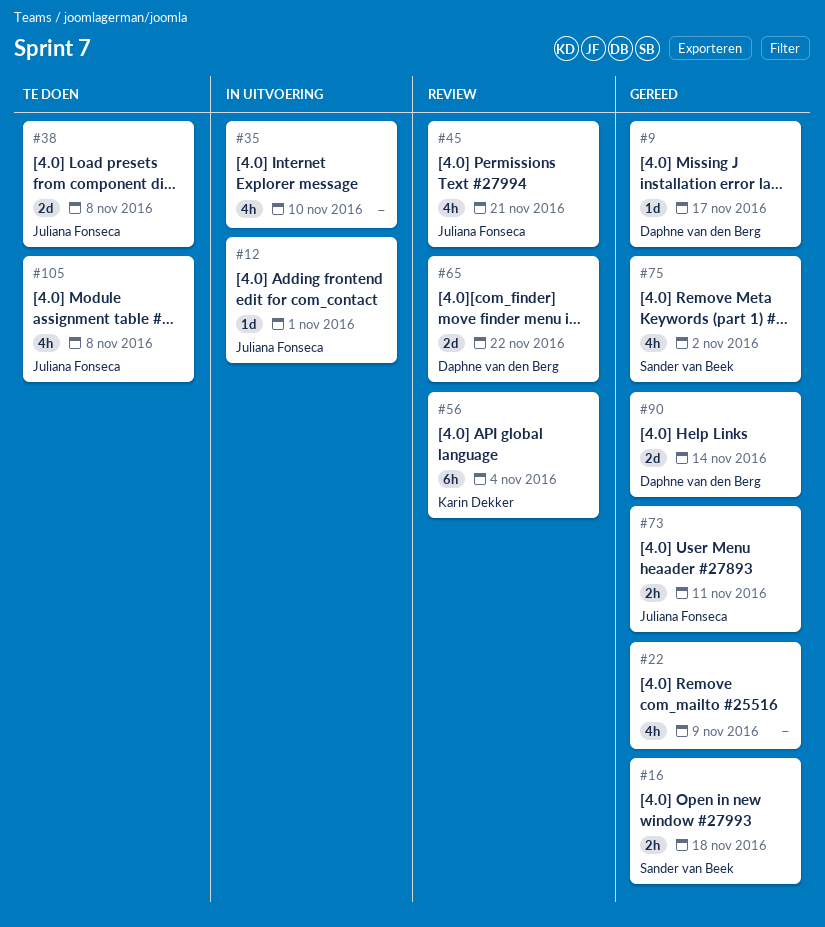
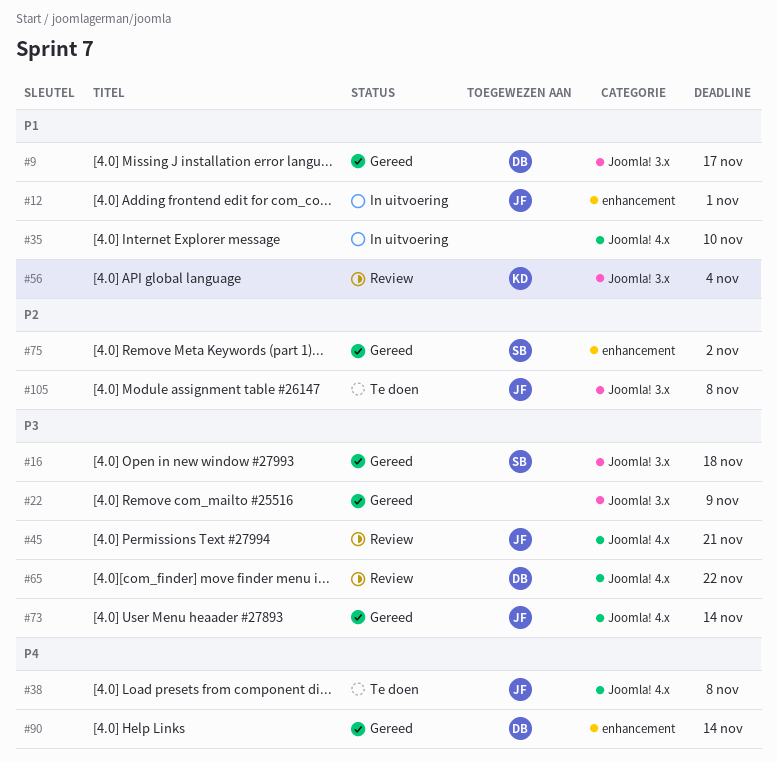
#73, due: Nov 11 -> Nov 14

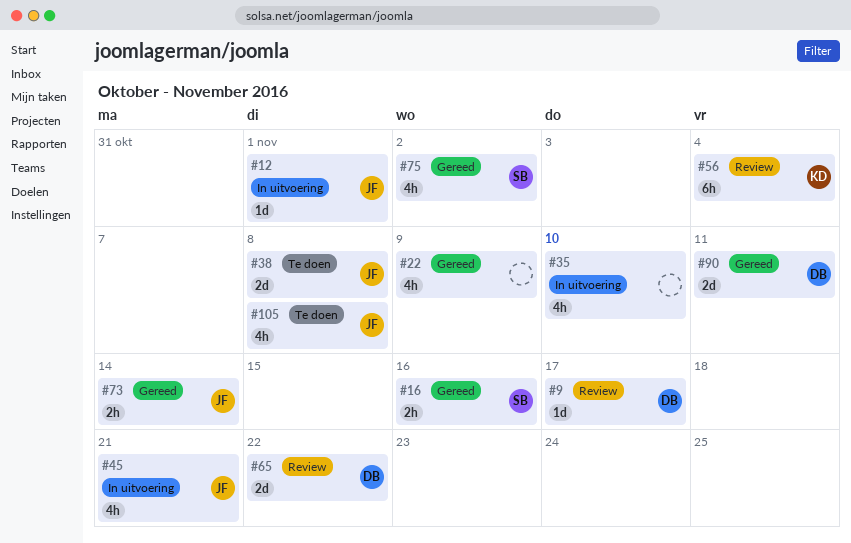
#9, status: Gereed -> Review
#16, due: Nov 18 -> Nov 16
#45, status: Review -> In uitvoering
#90, due: Nov 14 -> Nov 11

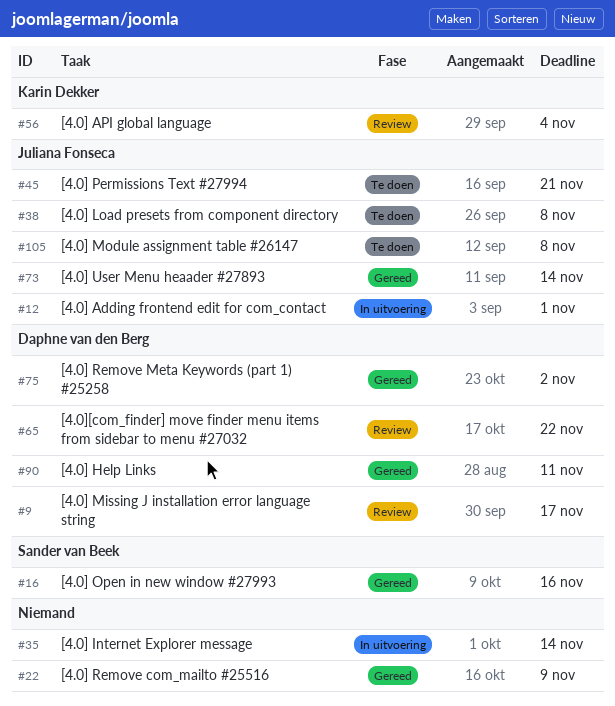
#35, due: Nov 10 -> Nov 14
#45, status: In uitvoering -> Te doen
#75, owner: Sander van Beek -> Daphne van den Berg

